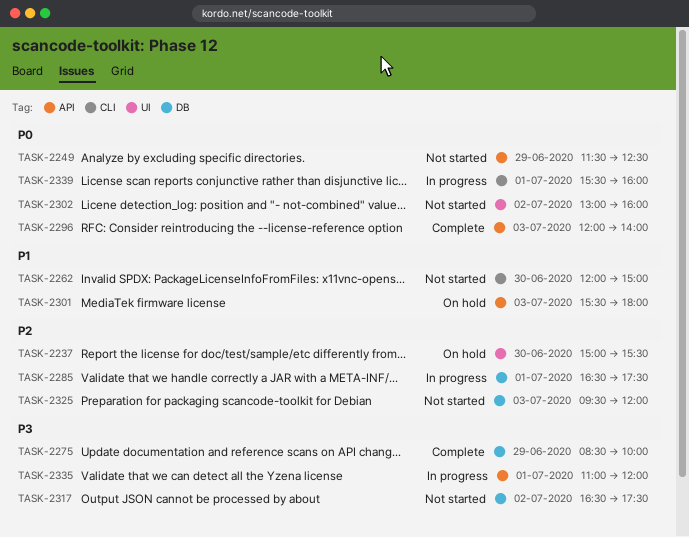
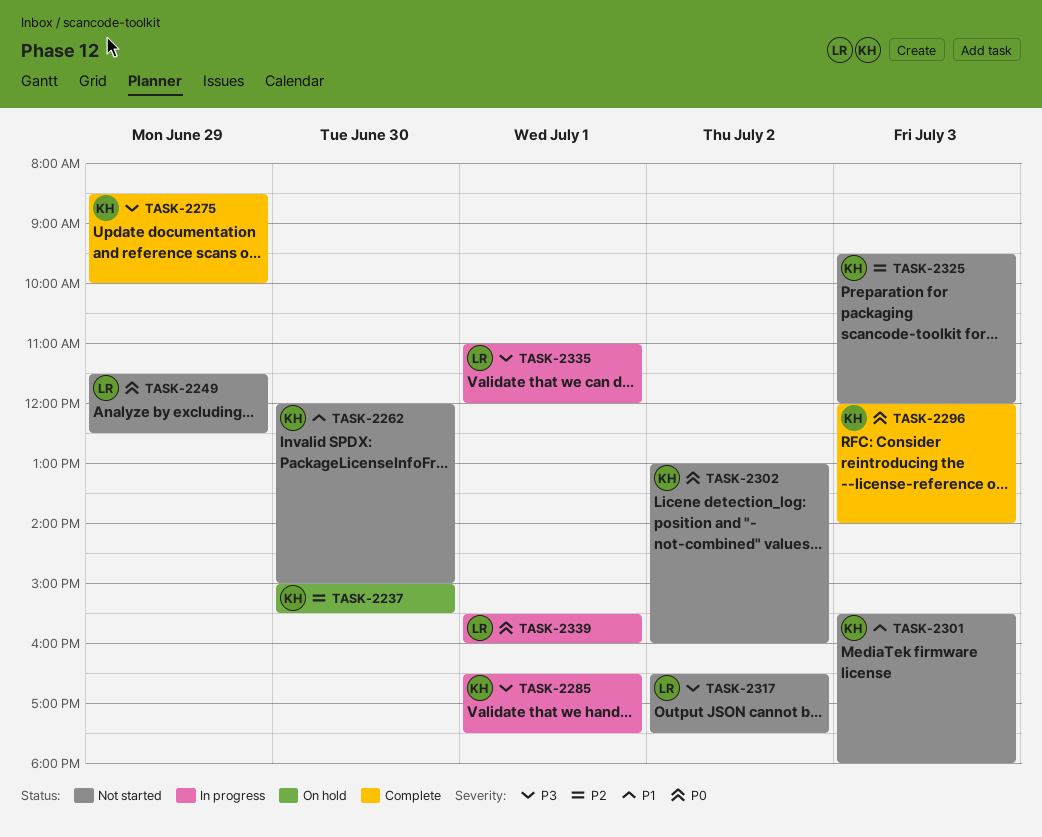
TASK-2285, priority: P2 -> P3
TASK-2301, status: On hold -> Not started

